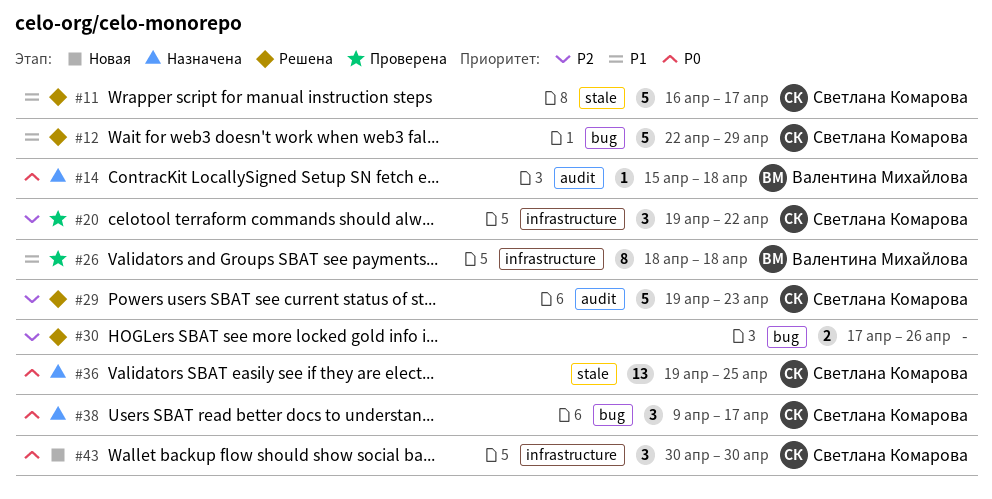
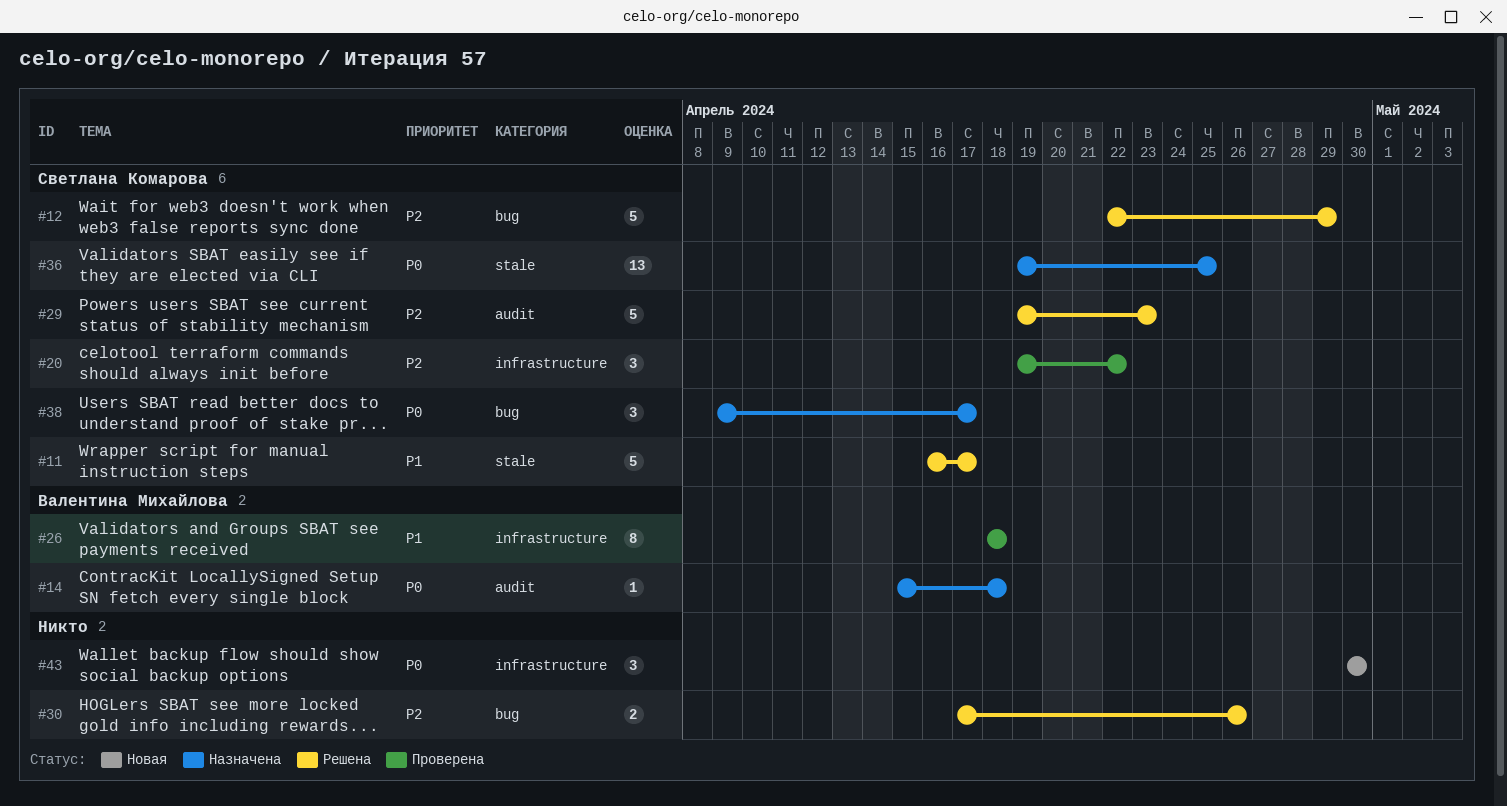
#12, priority: P1 -> P2
#43, owner: Светлана Комарова -> none

